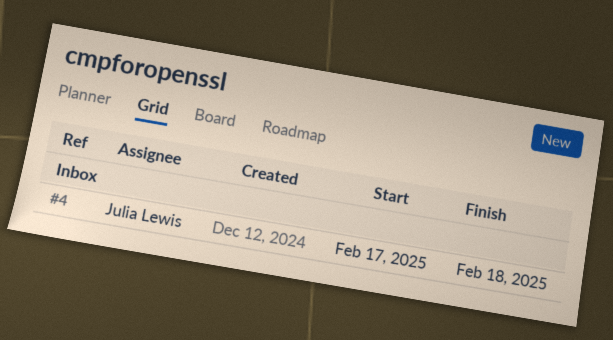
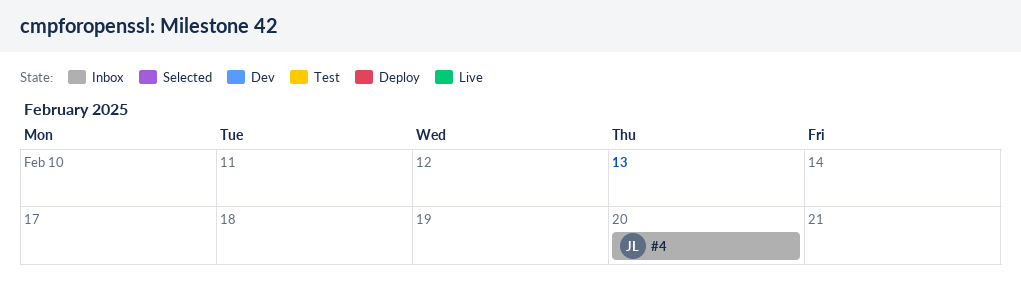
#4, start: Feb 17 -> Feb 20
#4, due: Feb 18 -> Feb 20

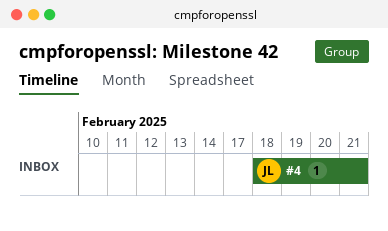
#4, start: Feb 20 -> Feb 18
#4, due: Feb 20 -> Feb 21

